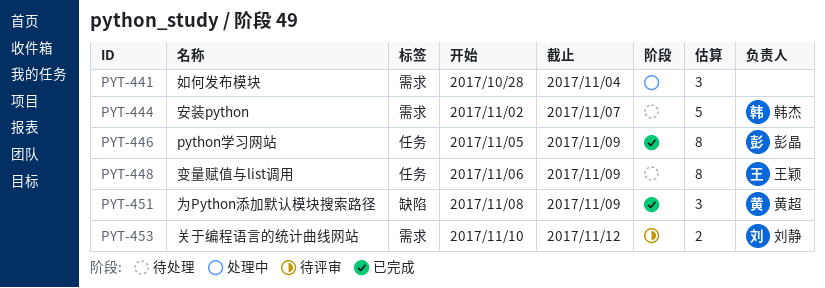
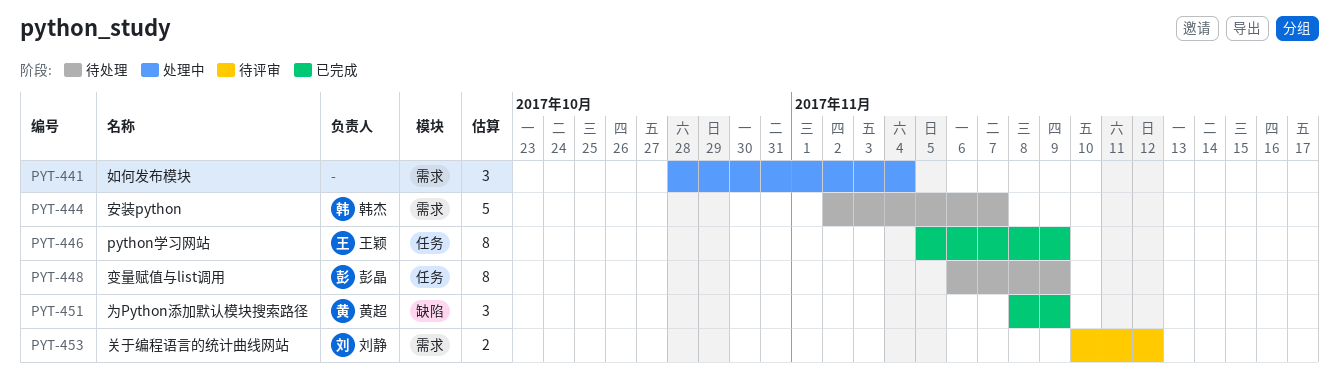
PYT-446, owner: 彭晶 -> 王颖
PYT-448, owner: 王颖 -> 彭晶

